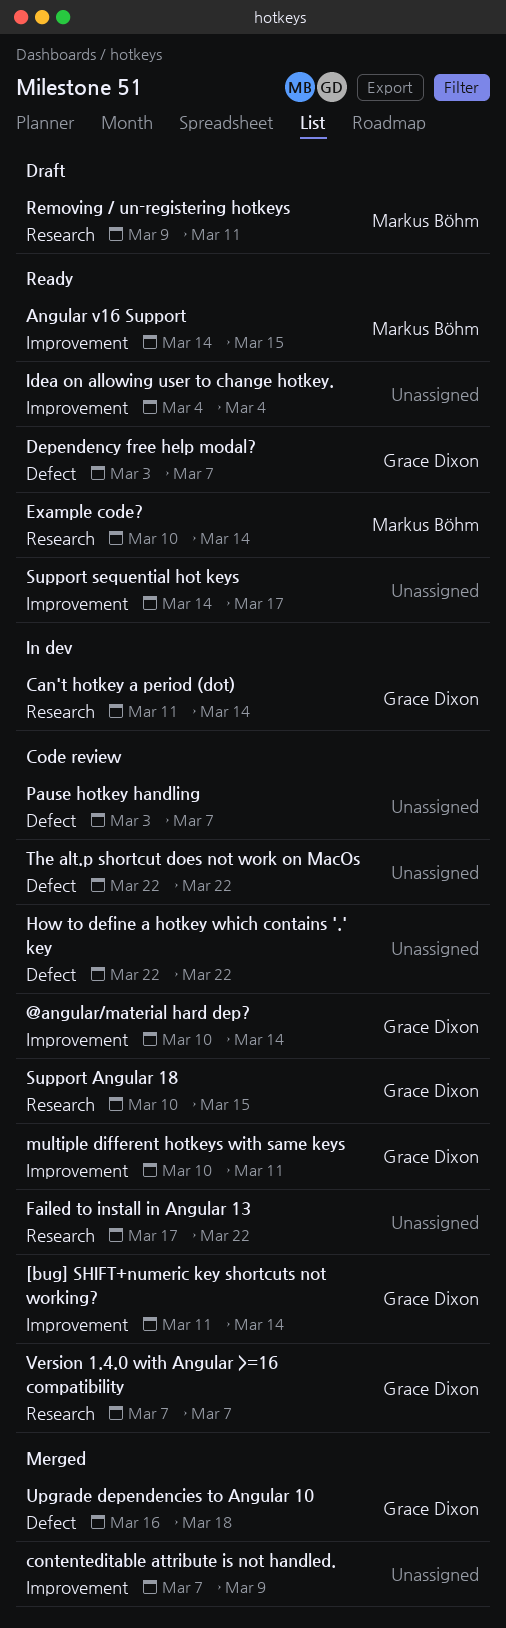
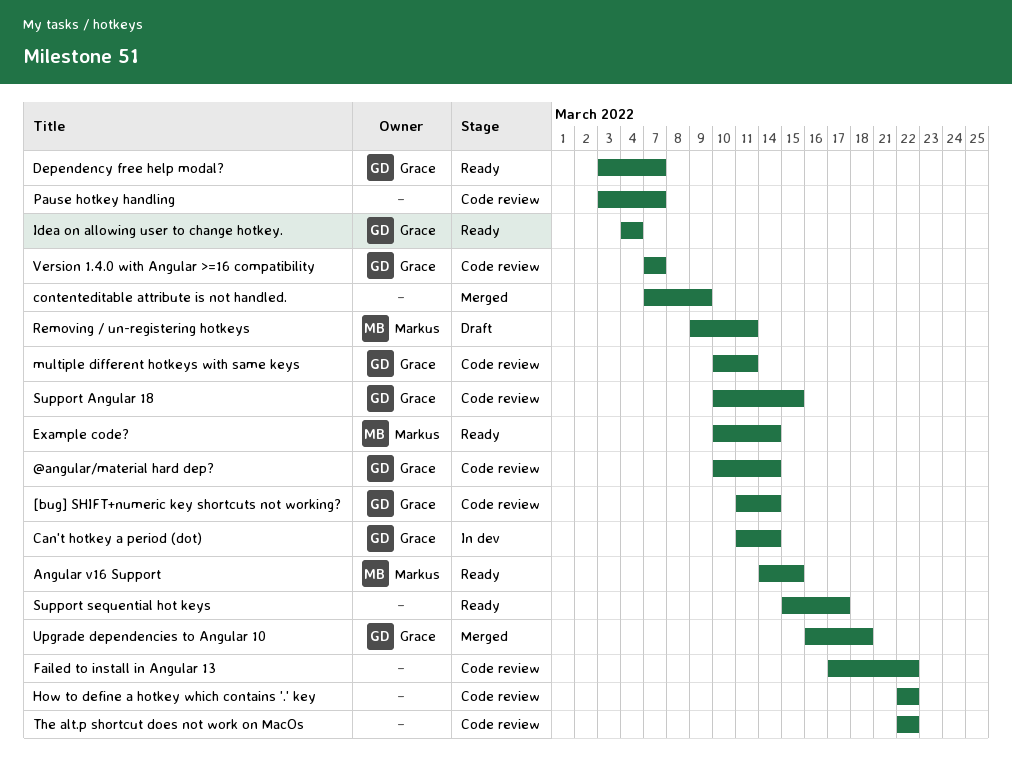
Idea on allowing user to change hotkey., owner: none -> Grace Dixon
Support sequential hot keys, start: Mar 14 -> Mar 15

